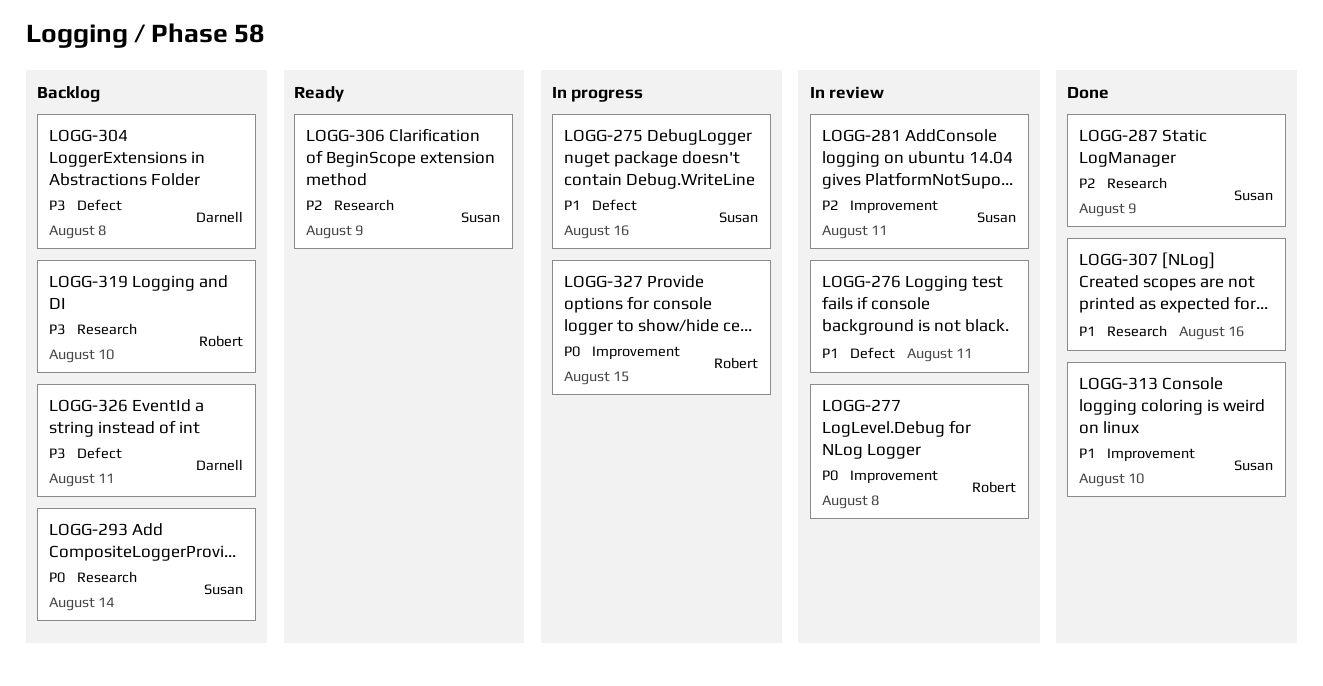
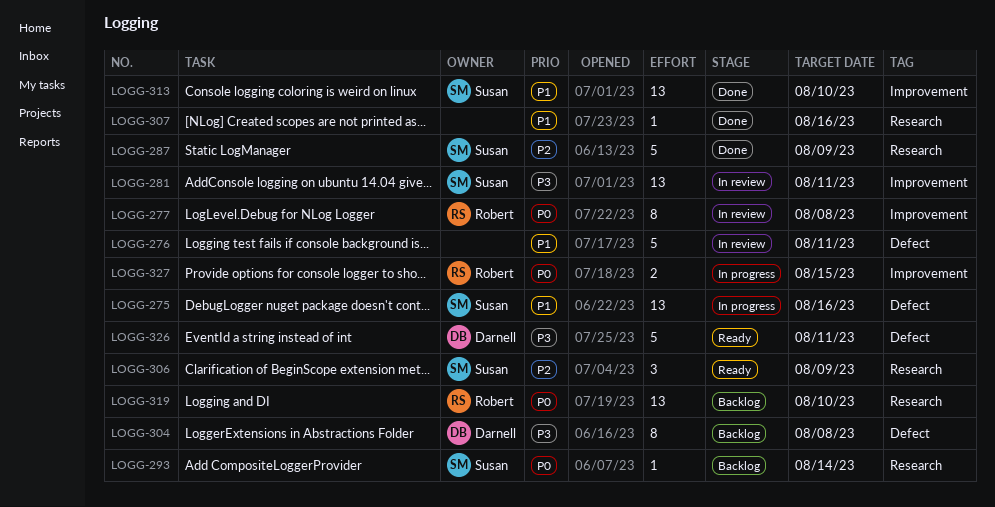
LOGG-281, priority: P2 -> P3
LOGG-319, priority: P3 -> P0
LOGG-326, status: Backlog -> Ready

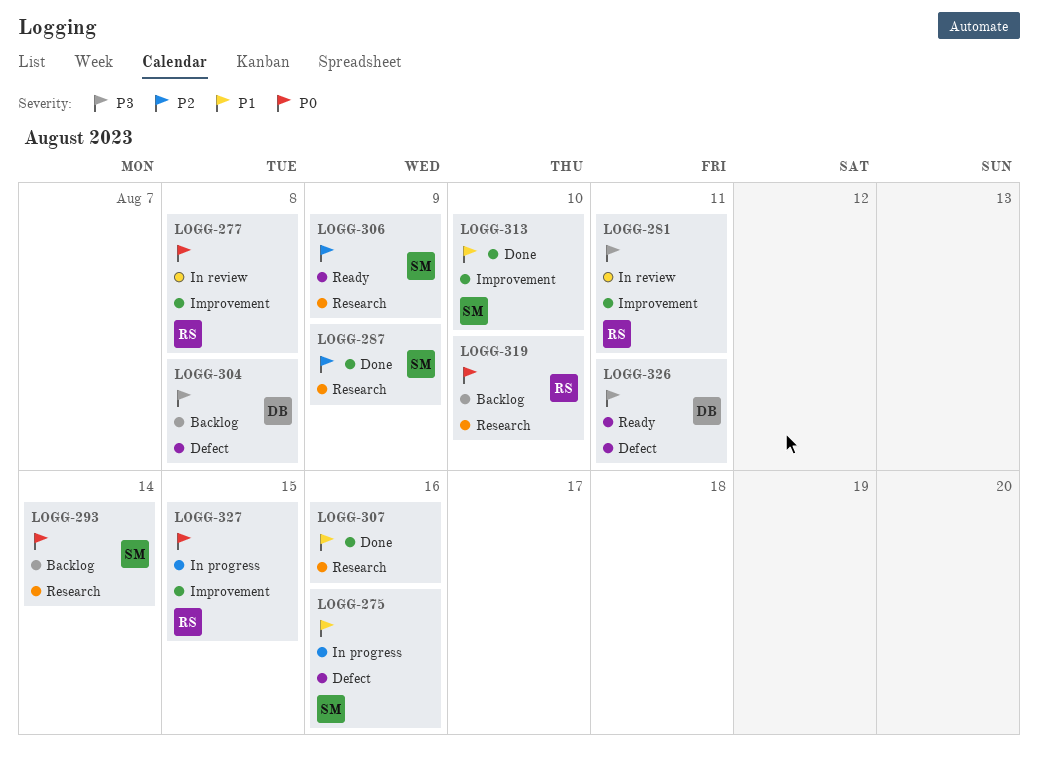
LOGG-276: present -> none
LOGG-281, owner: Susan -> Robert

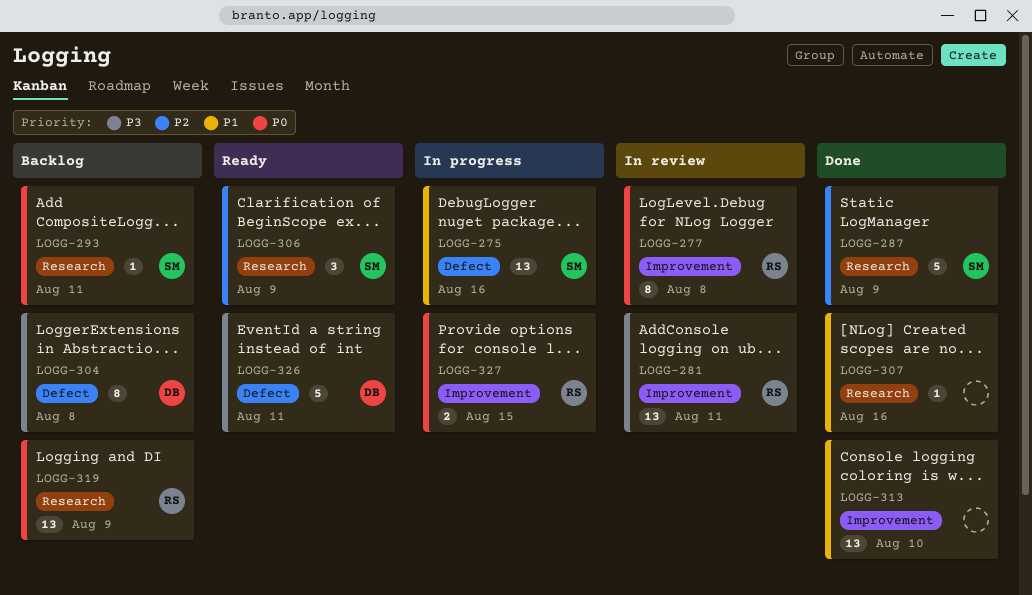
LOGG-293, due: Aug 14 -> Aug 11
LOGG-313, owner: SM -> none
LOGG-319, due: Aug 10 -> Aug 9

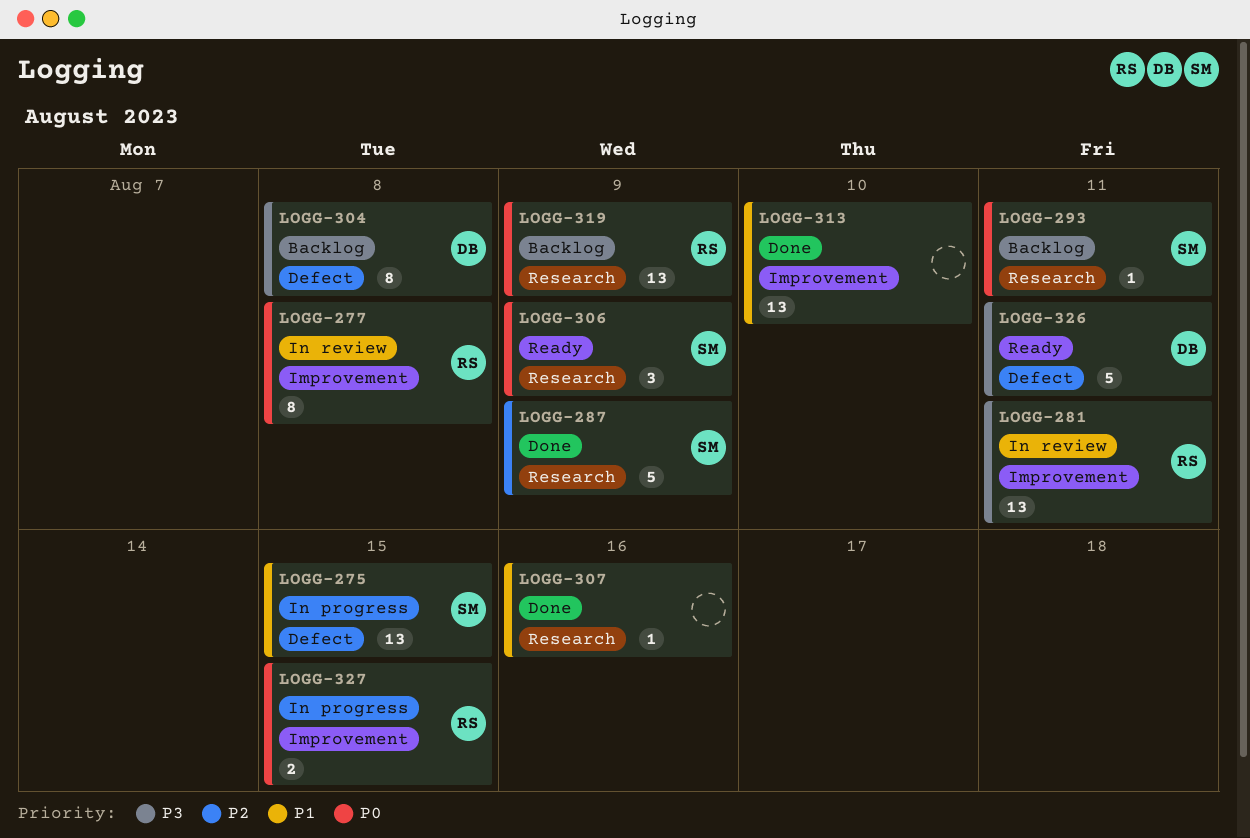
LOGG-275, due: Aug 16 -> Aug 15
LOGG-306, priority: P2 -> P0

